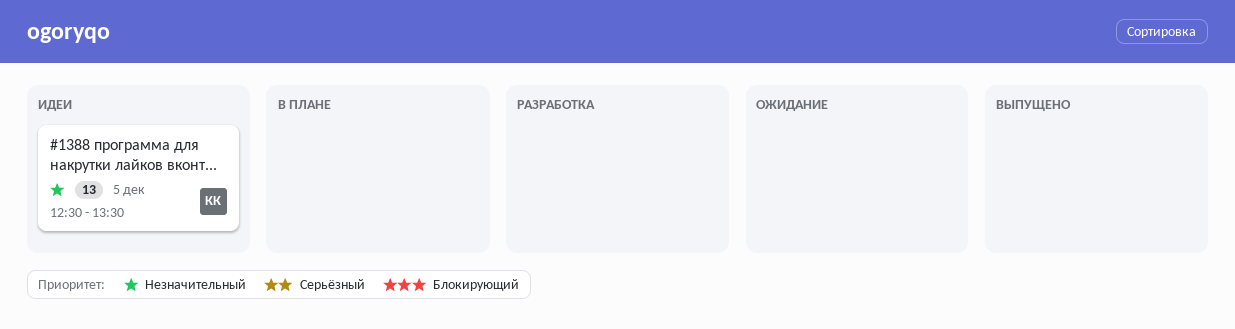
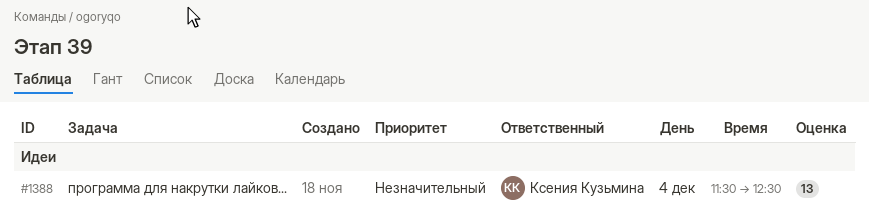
#1388, day: Dec 5 -> Dec 4
#1388, begins: 12:30 -> 11:30
#1388, ends: 13:30 -> 12:30

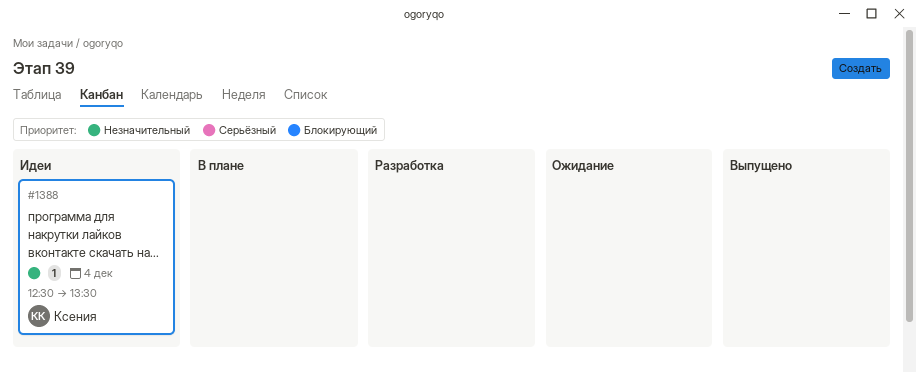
#1388, estimate: 13 -> 1
#1388, begins: 11:30 -> 12:30
#1388, ends: 12:30 -> 13:30

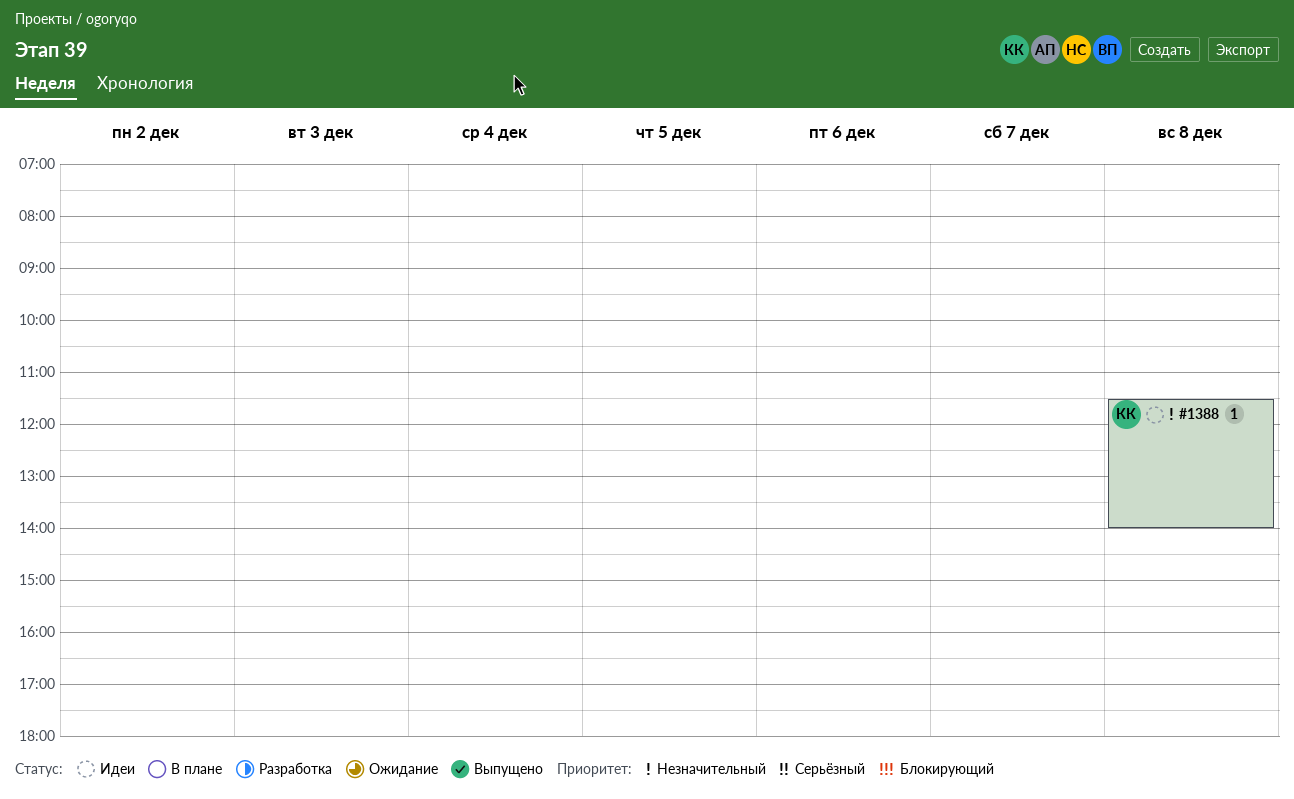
#1388, day: Dec 4 -> Dec 8
#1388, begins: 12:30 -> 11:30
#1388, ends: 13:30 -> 14:00

